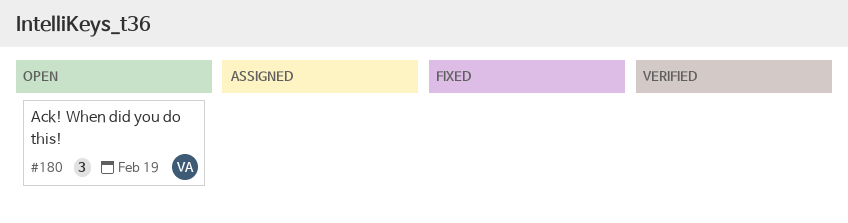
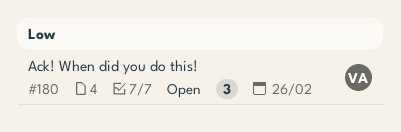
#180, due: Feb 19 -> Feb 26

